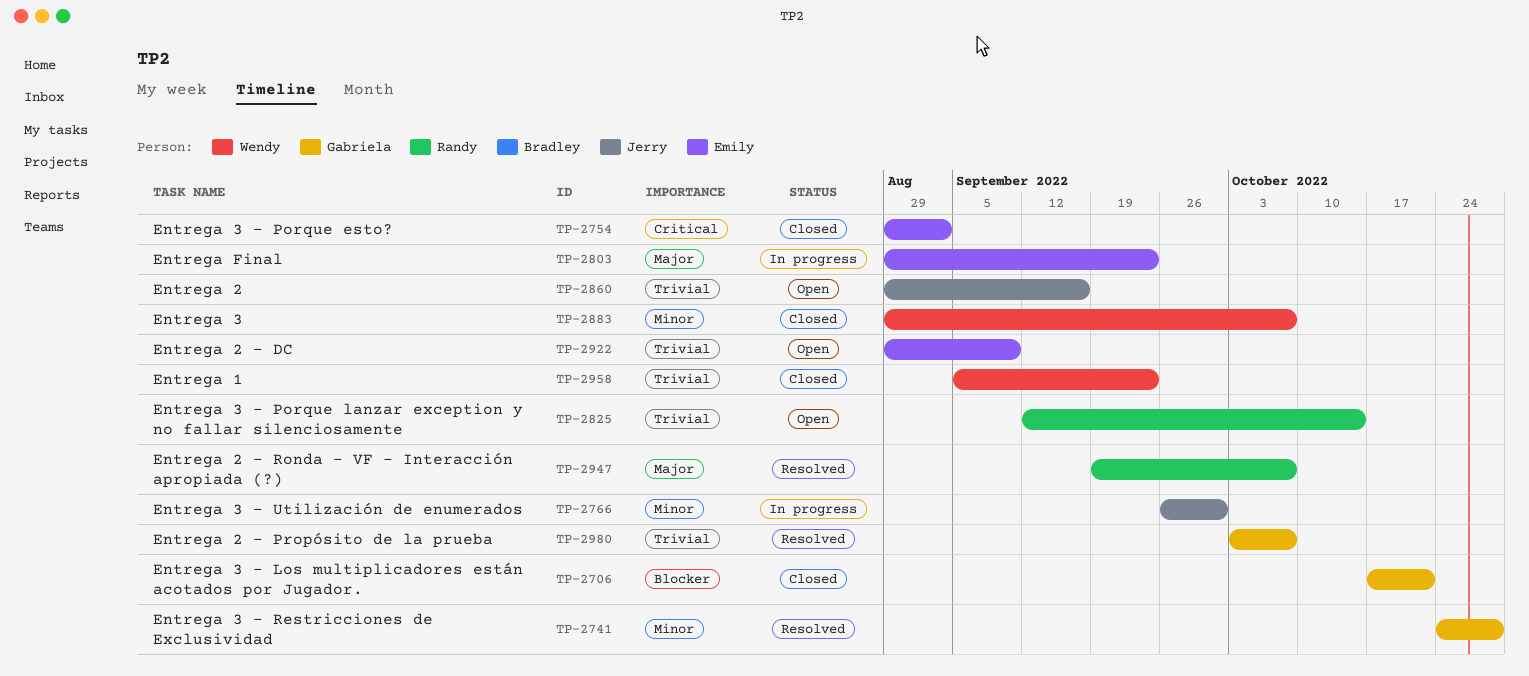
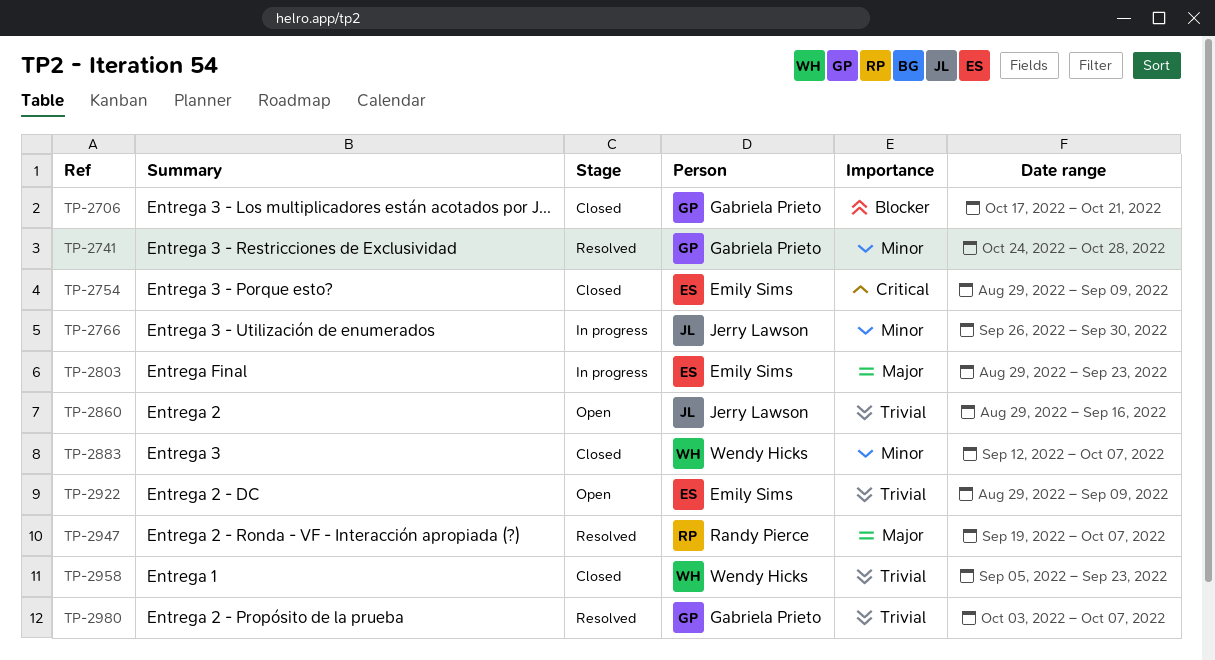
TP-2754, due: Sep 2 -> Sep 9
TP-2825: present -> none
TP-2883, start: Aug 29 -> Sep 12

